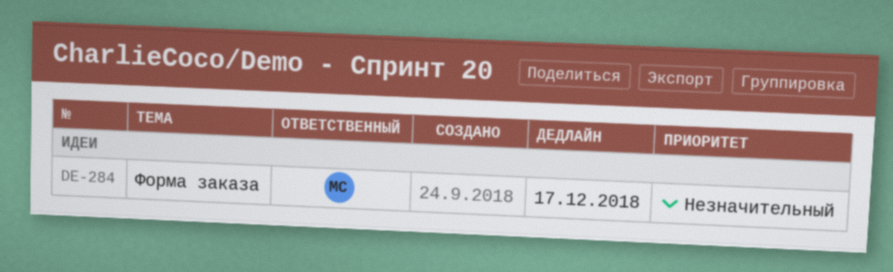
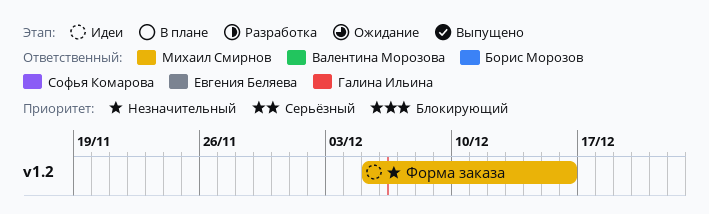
Форма заказа, due: Dec 17 -> Dec 16

